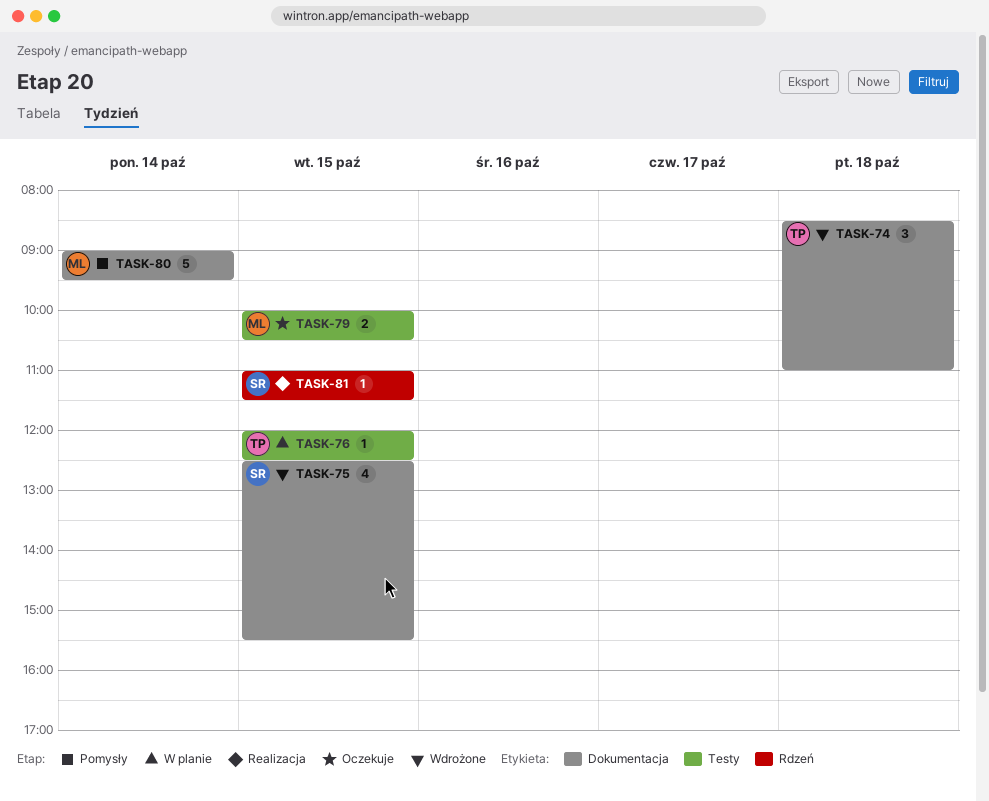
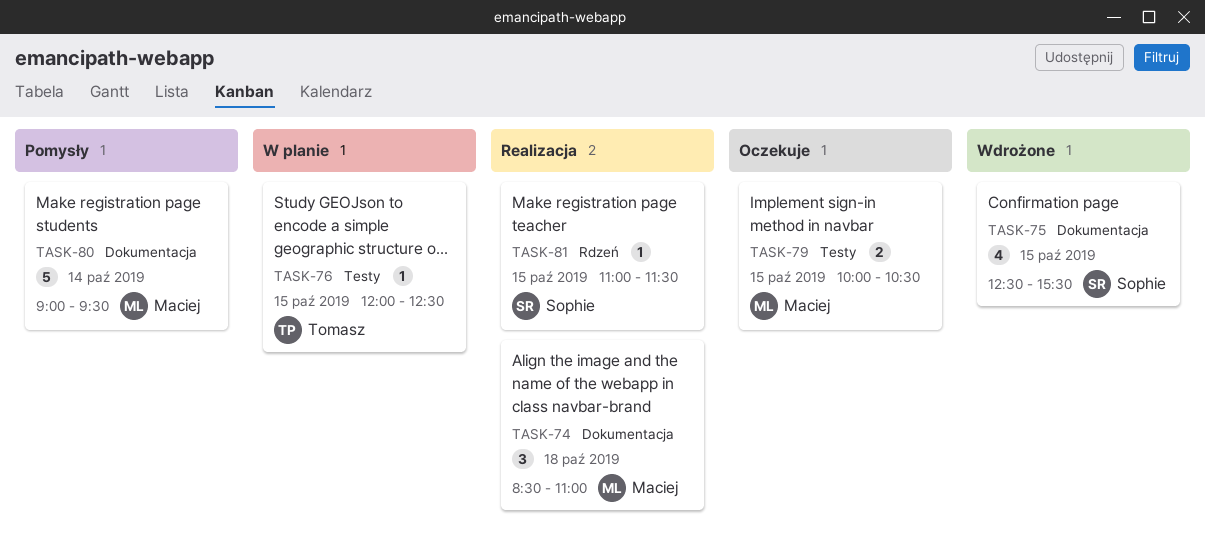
TASK-74, status: Wdrożone -> Realizacja
TASK-74, owner: Tomasz -> Maciej

